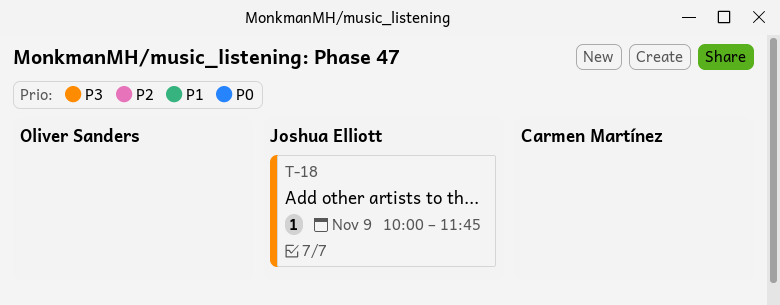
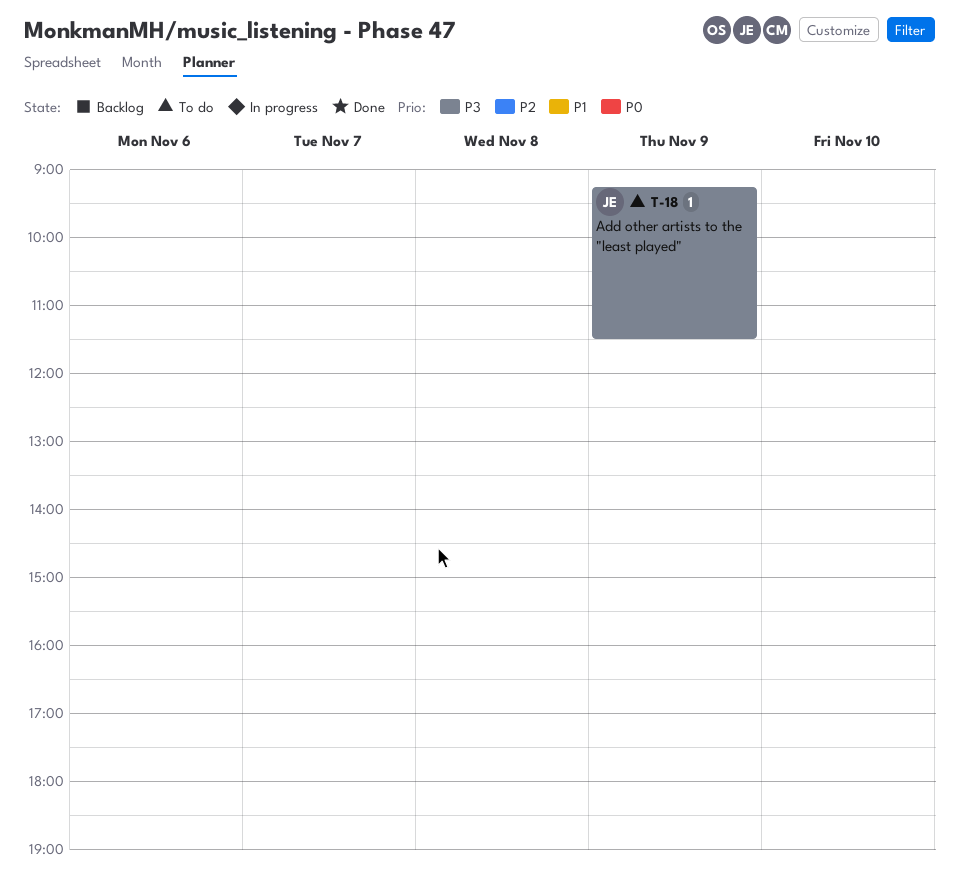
T-18, begins: 10:00 -> 09:15
T-18, ends: 11:45 -> 11:30

